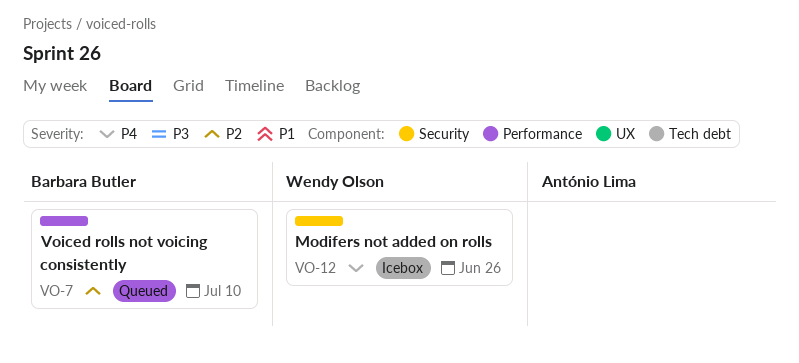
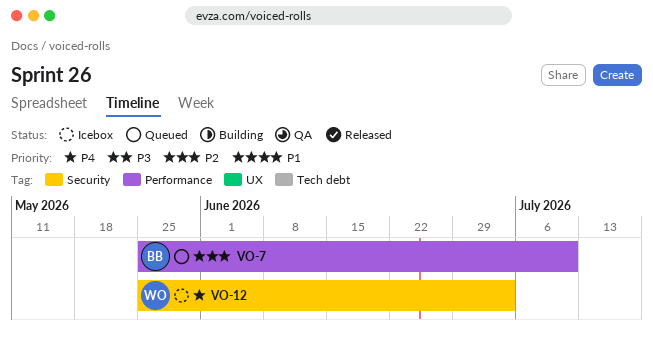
VO-12, due: Jun 26 -> Jul 3

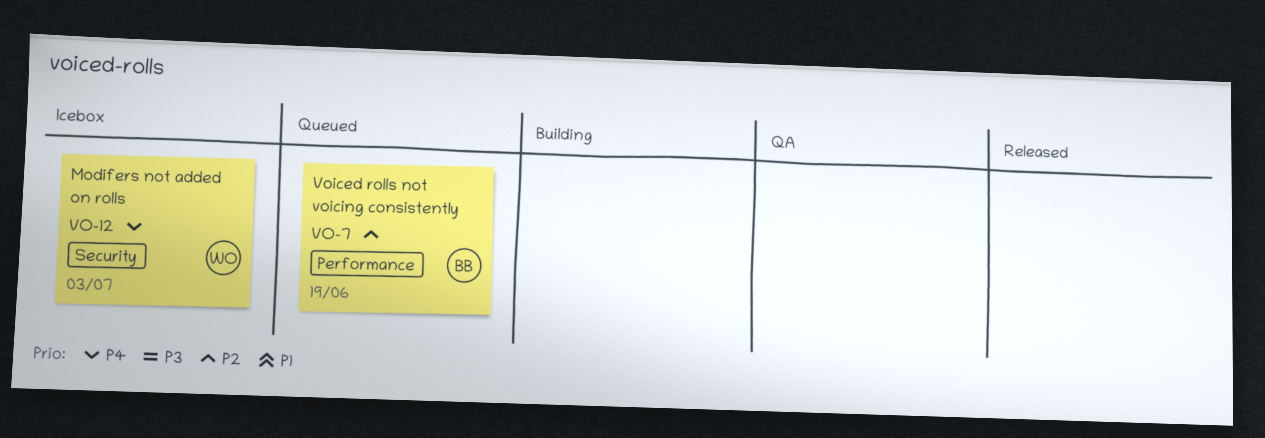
VO-7, due: Jul 10 -> Jun 19

